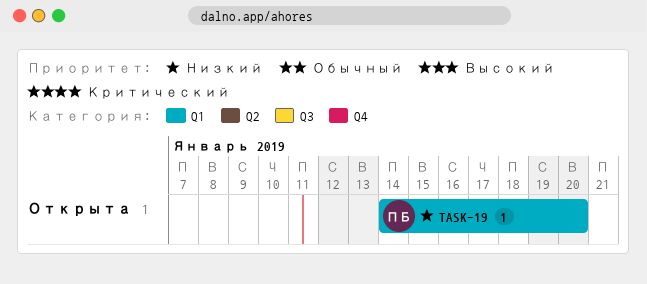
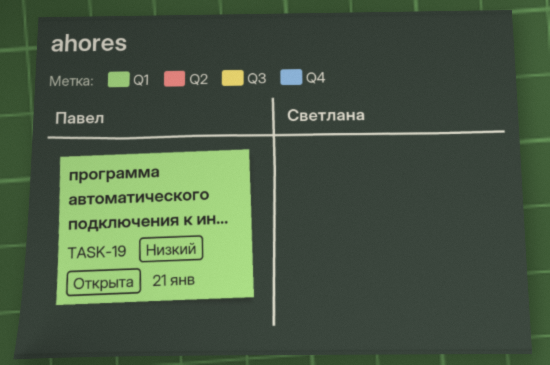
TASK-19, due: Jan 20 -> Jan 21

